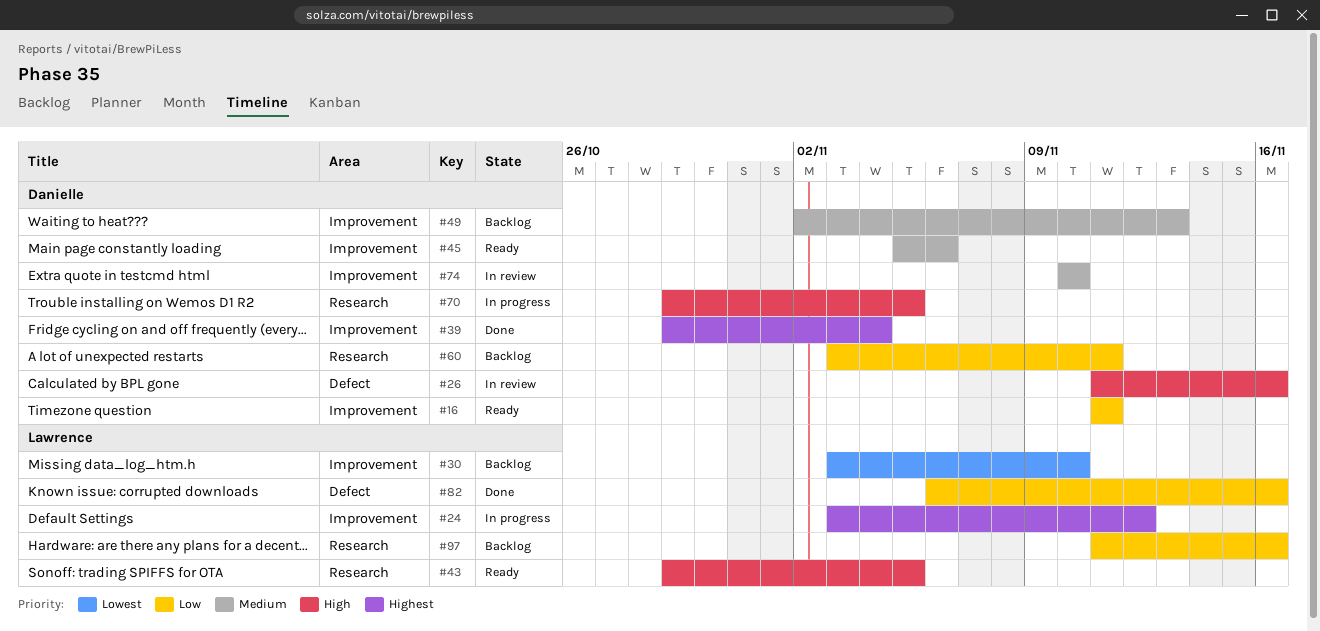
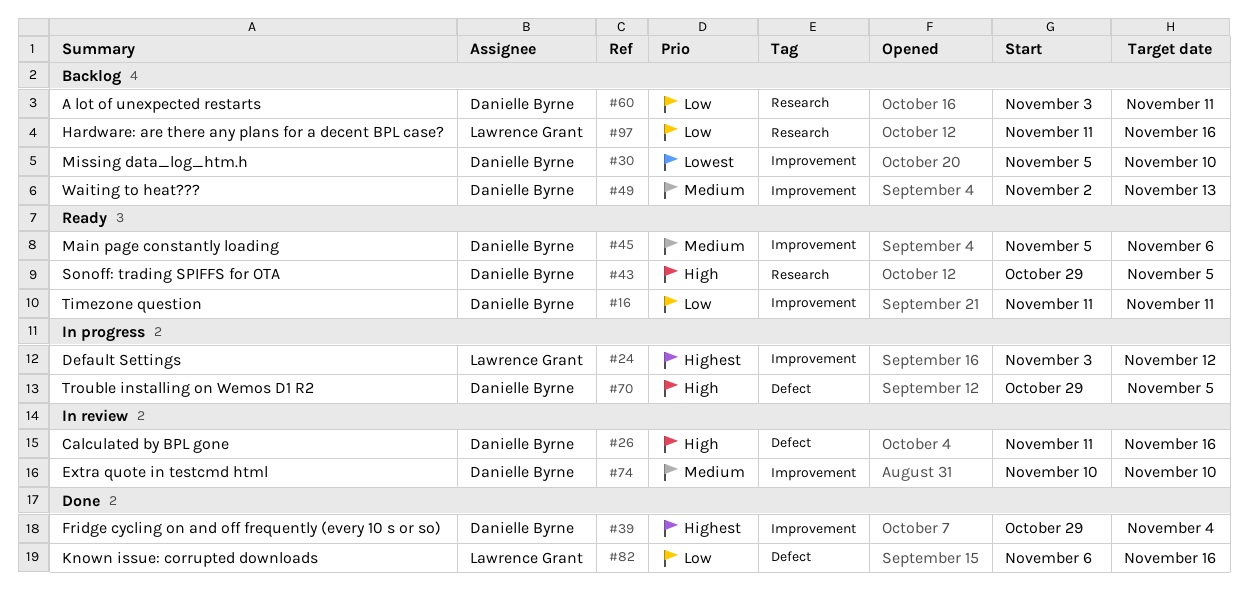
#30, owner: Lawrence Grant -> Danielle Byrne
#30, start: Nov 3 -> Nov 5
#43, owner: Lawrence Grant -> Danielle Byrne
#70, label: Research -> Defect

